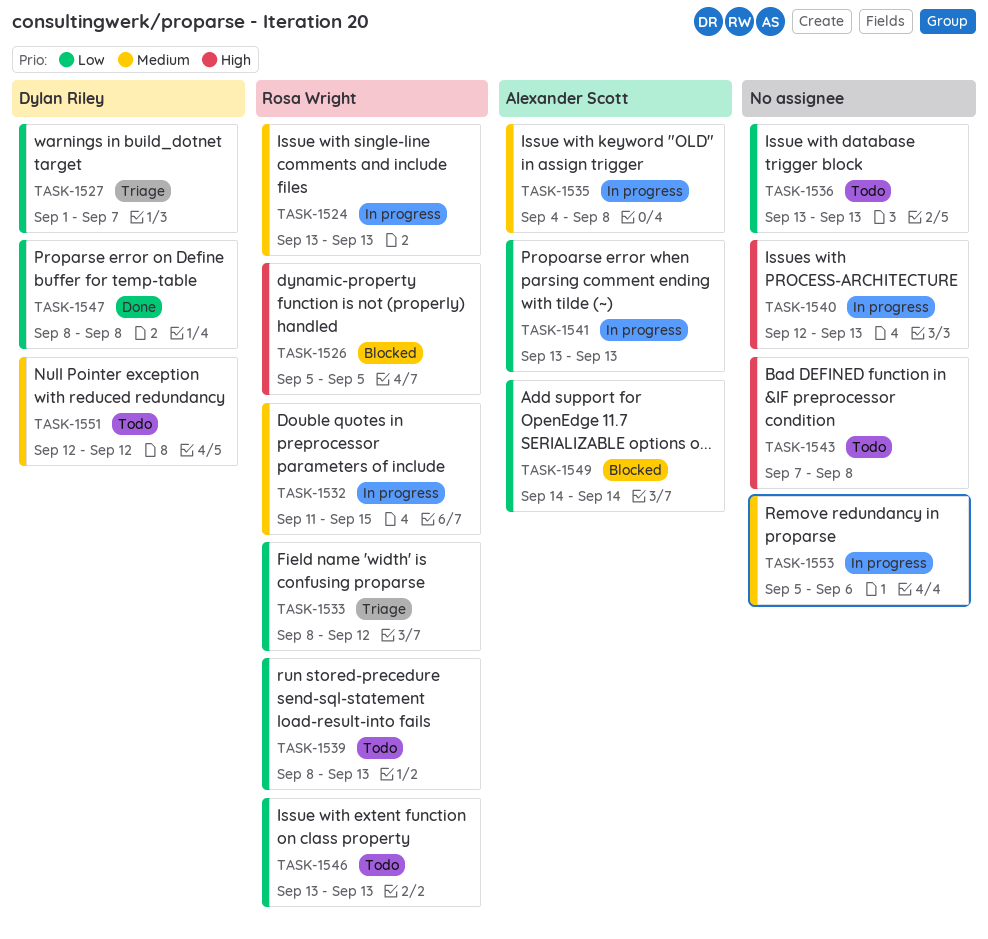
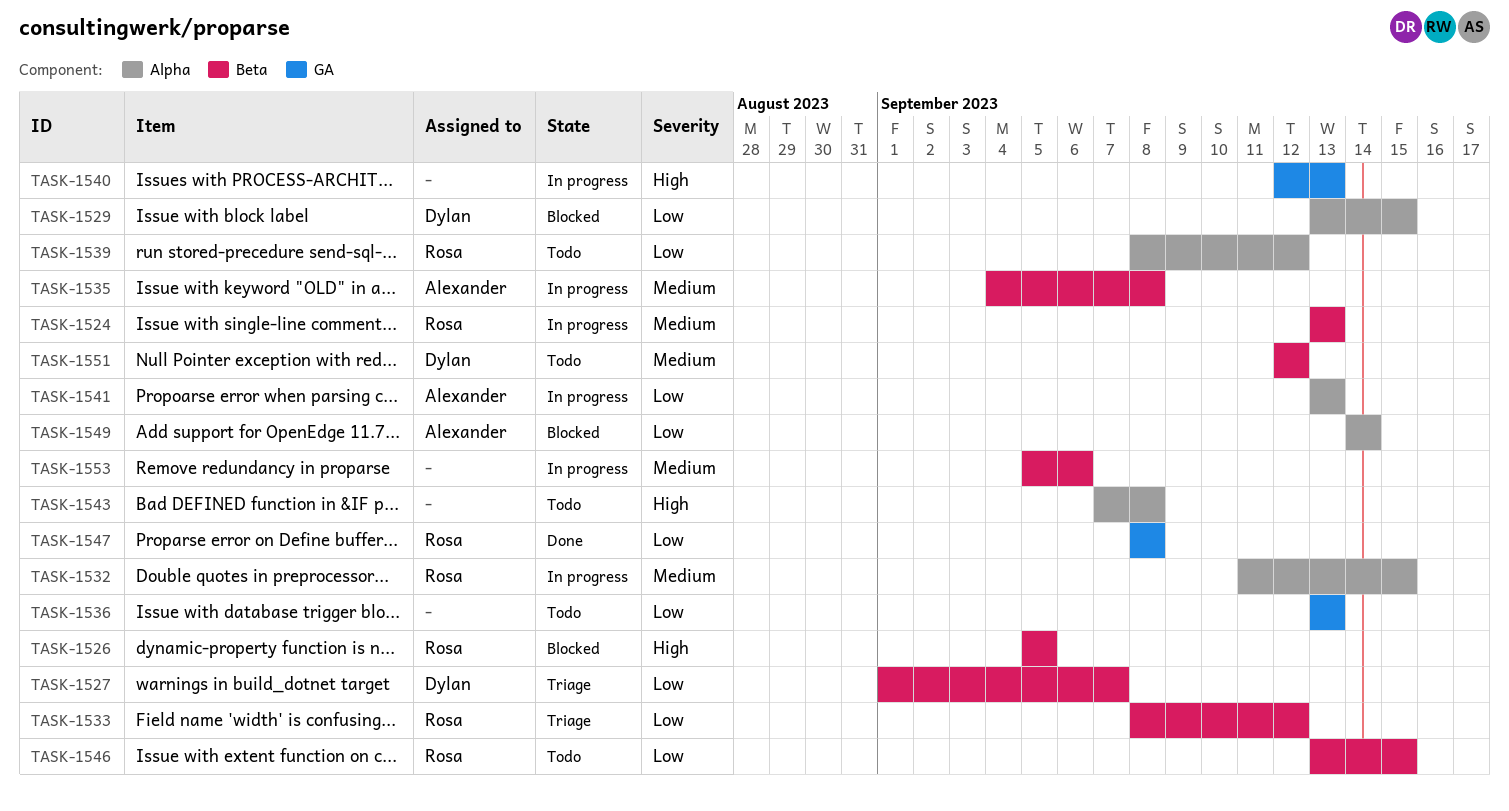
TASK-1529: none -> present
TASK-1539, due: Sep 13 -> Sep 12
TASK-1546, due: Sep 13 -> Sep 15
TASK-1547, owner: Dylan Riley -> Rosa Wright

